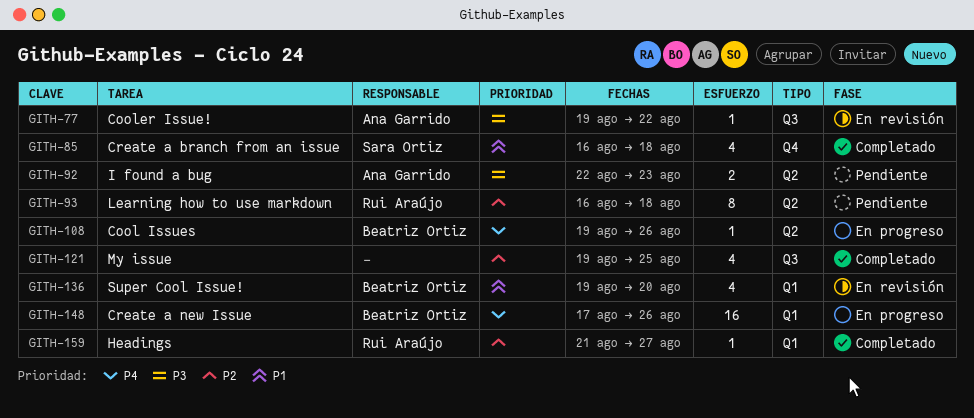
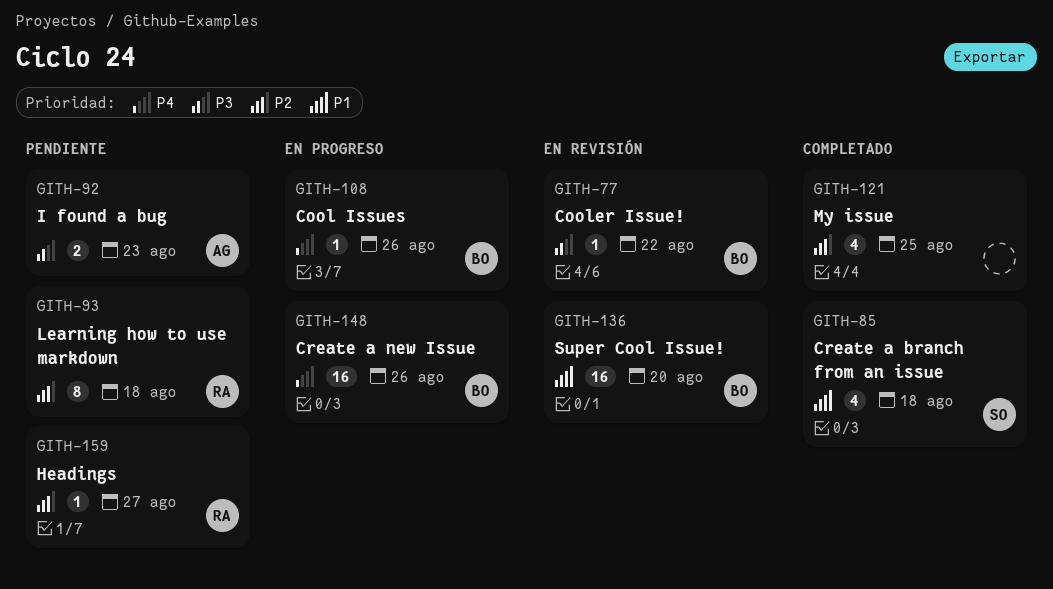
GITH-77, owner: Ana Garrido -> Beatriz Ortiz
GITH-136, estimate: 4 -> 16
GITH-159, status: Completado -> Pendiente

